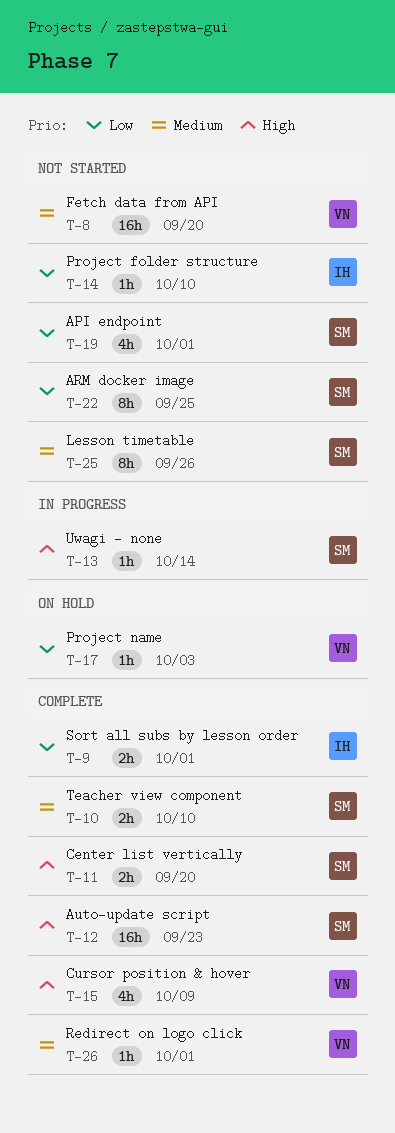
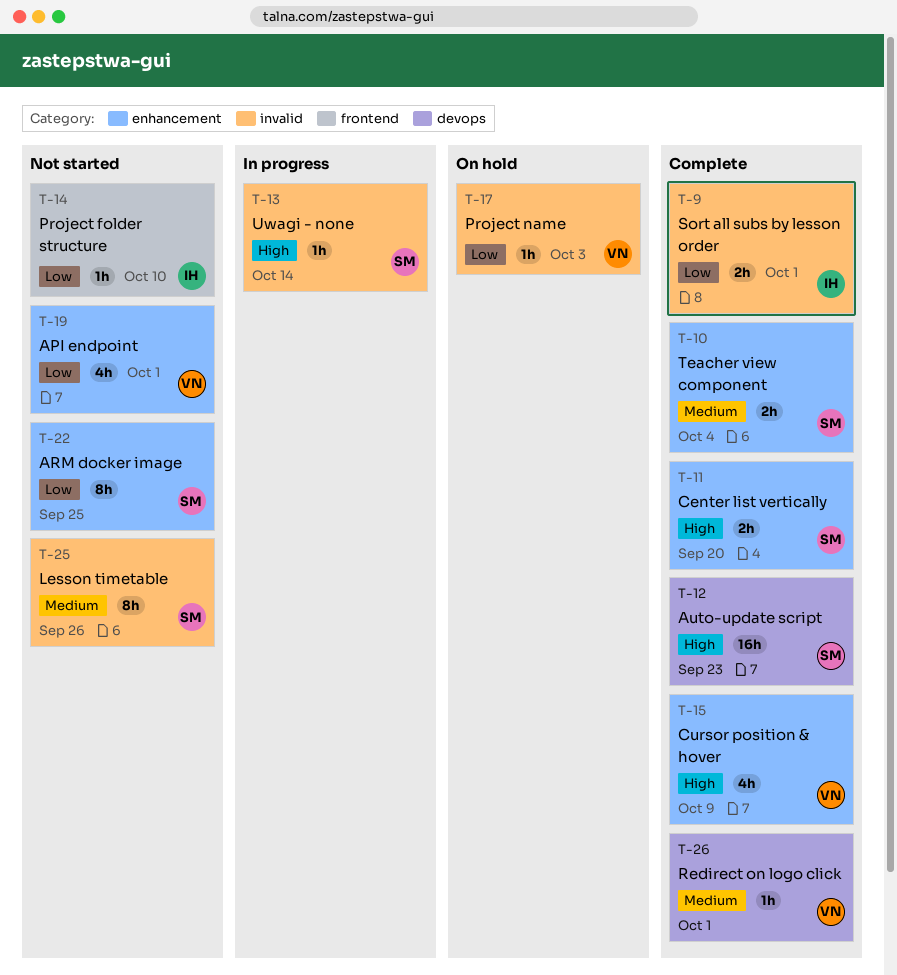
T-8: present -> none
T-10, due: Oct 10 -> Oct 4
T-19, owner: SM -> VN

